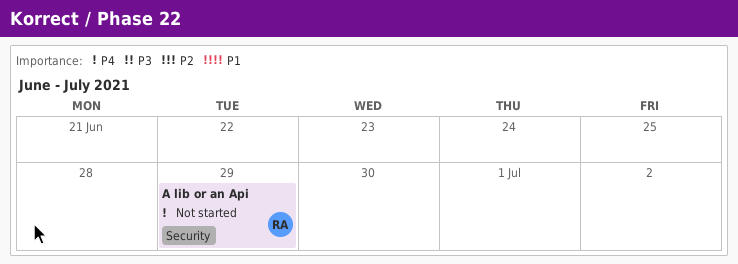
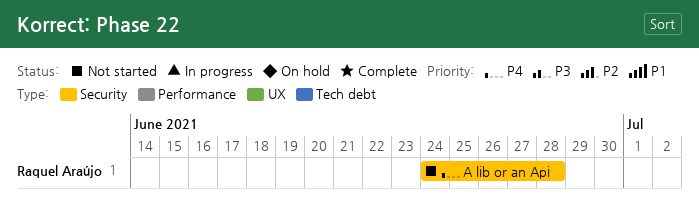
A lib or an Api, due: Jun 29 -> Jun 28

